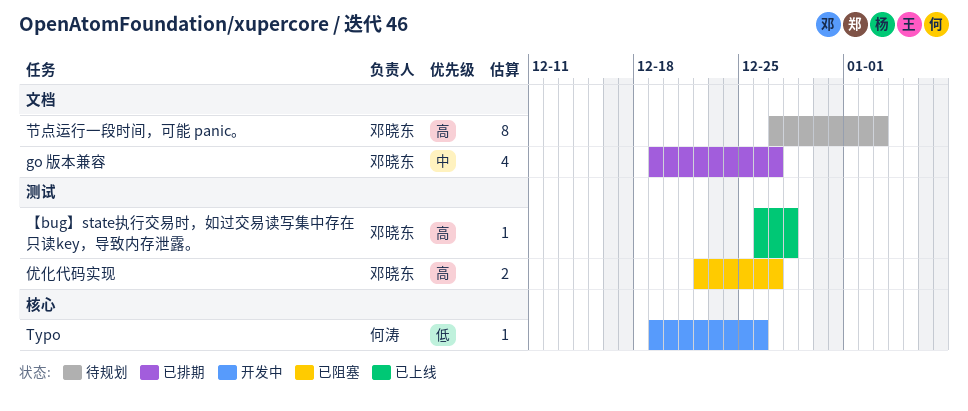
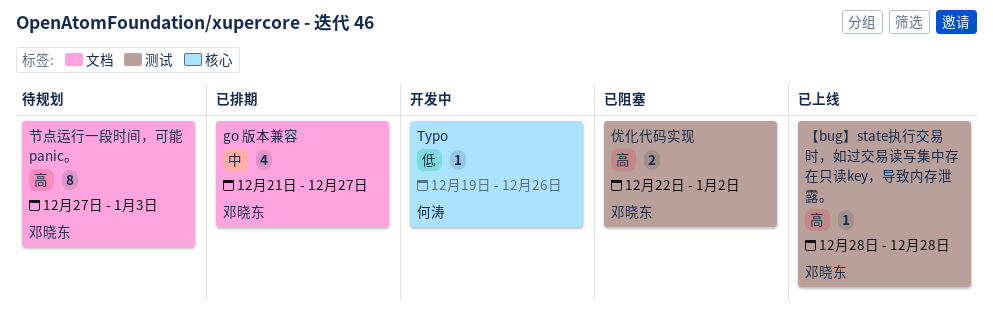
go 版本兼容, start: Dec 19 -> Dec 21
【bug】state执行交易时，如过交易读写集中存在只读key，导致内存泄露。, start: Dec 26 -> Dec 28
优化代码实现, due: Dec 27 -> Jan 2

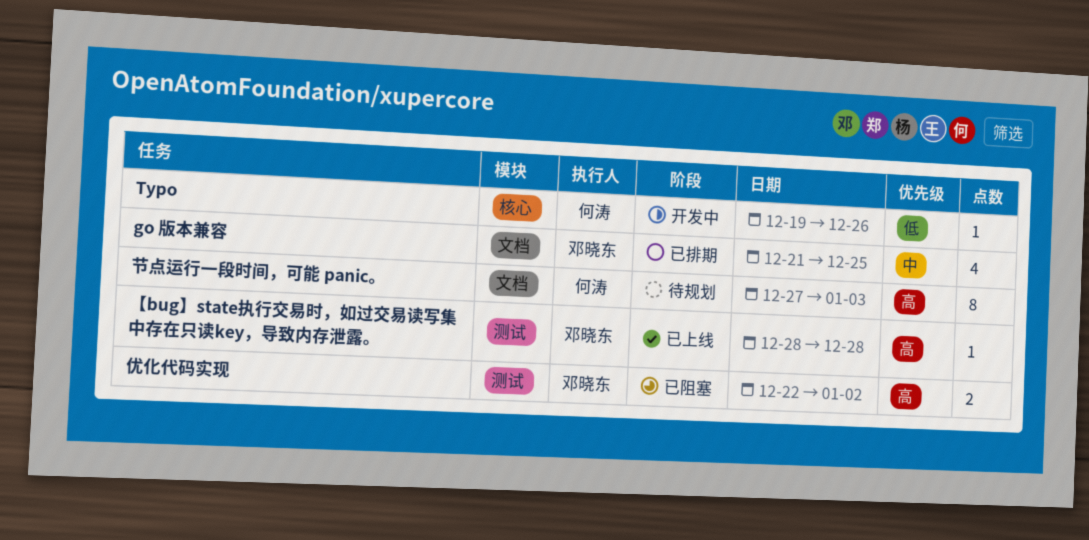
go 版本兼容, due: Dec 27 -> Dec 25
节点运行一段时间，可能 panic。, owner: 邓晓东 -> 何涛

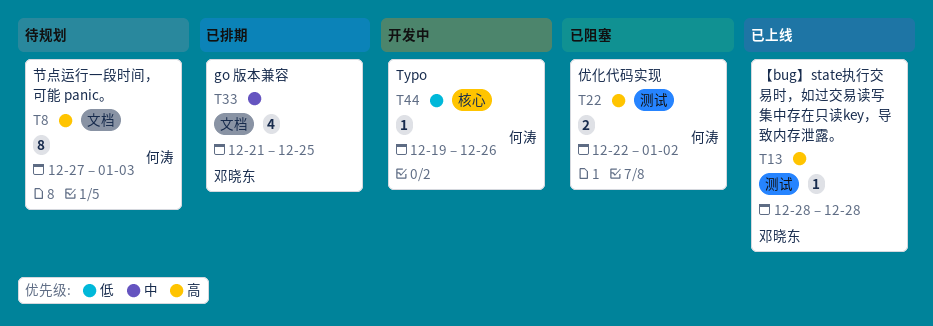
优化代码实现, owner: 邓晓东 -> 何涛

